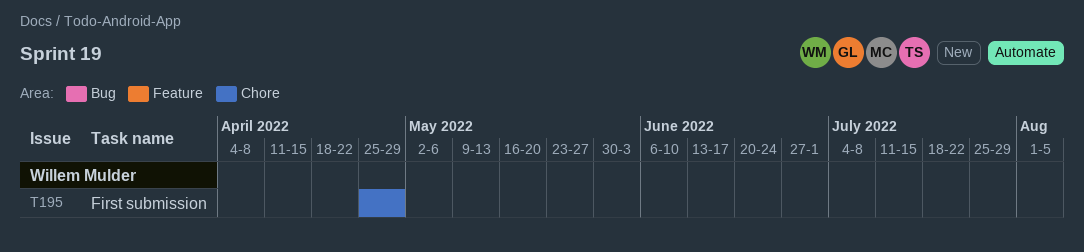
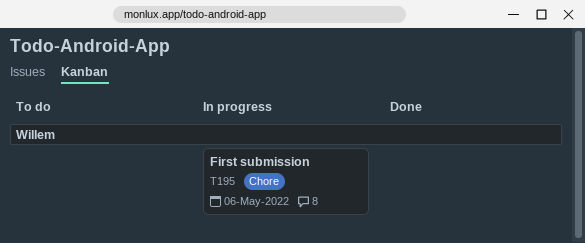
T195, due: Apr 29 -> May 6

